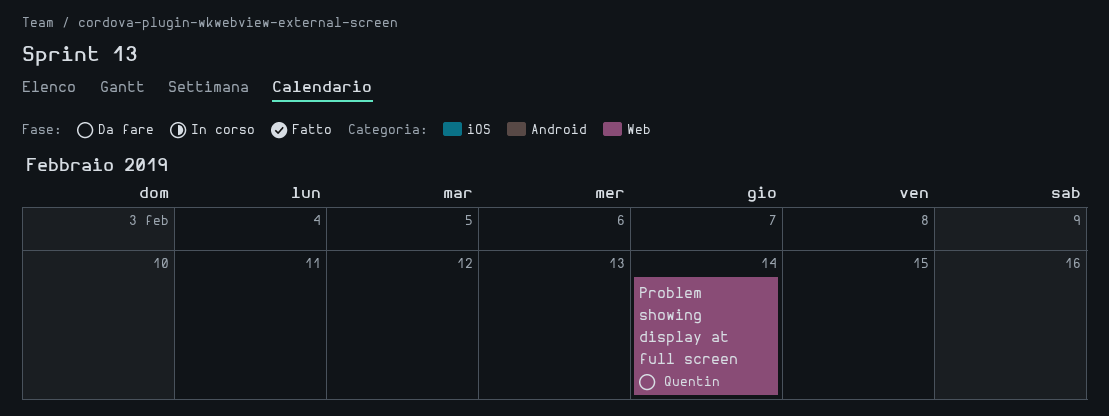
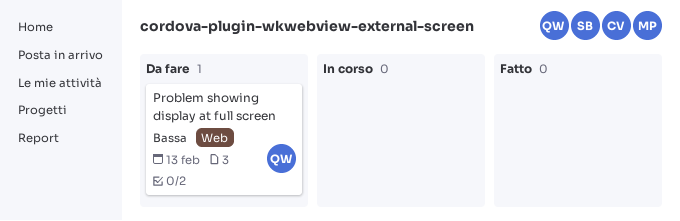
Problem showing display at full screen, due: Feb 14 -> Feb 13

